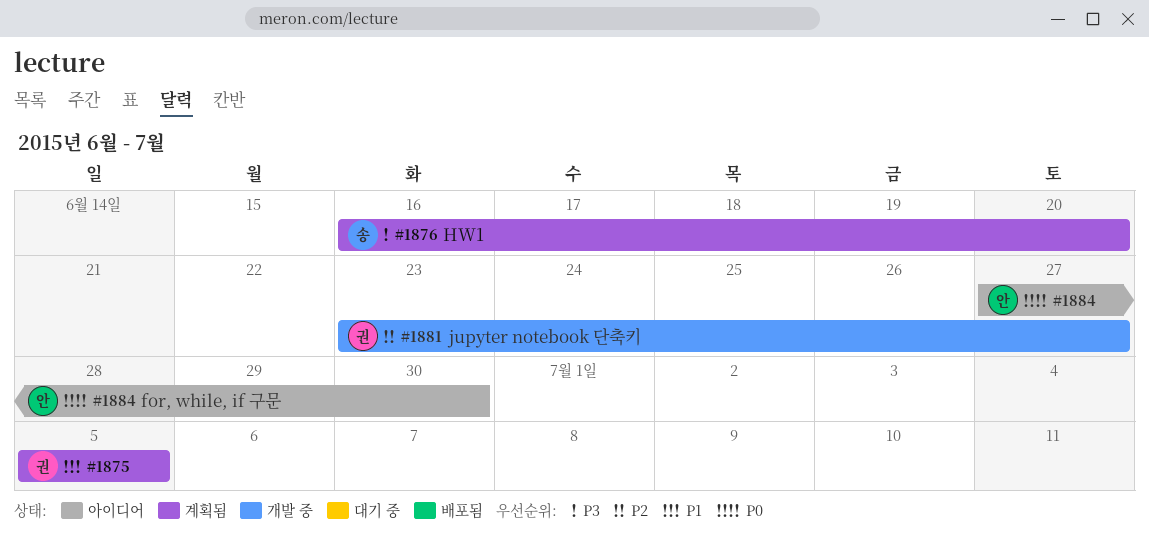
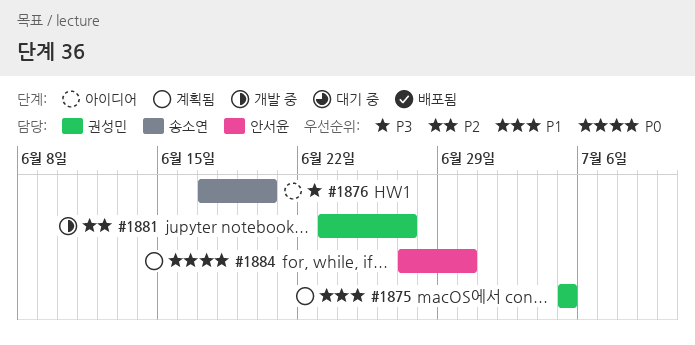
#1876, status: 계획됨 -> 아이디어
#1876, start: Jun 16 -> Jun 17
#1884, status: 아이디어 -> 계획됨

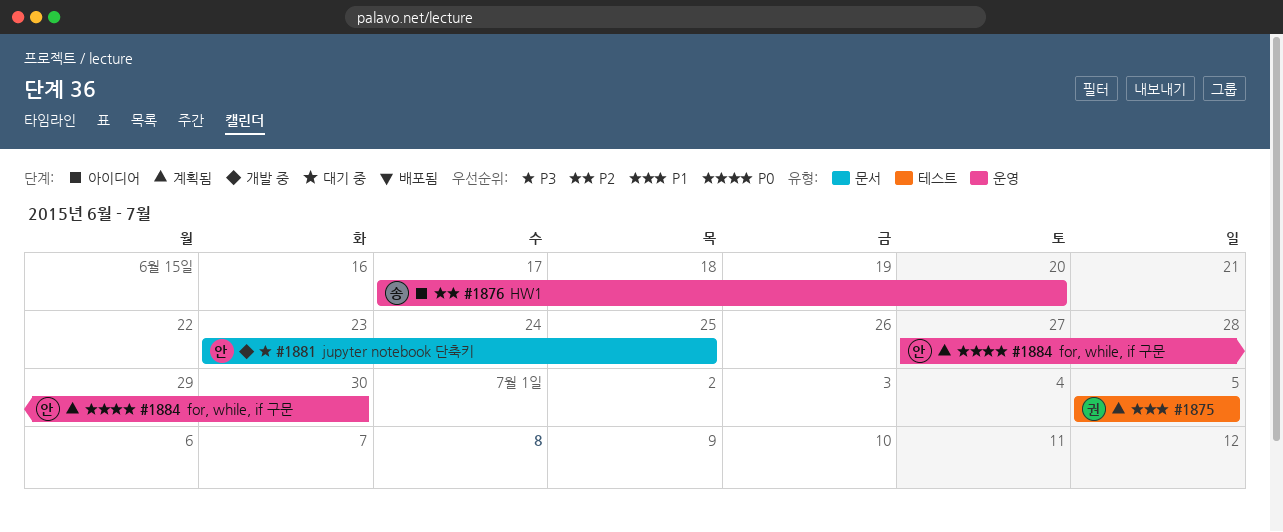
#1876, priority: P3 -> P2
#1881, owner: 권성민 -> 안서윤
#1881, priority: P2 -> P3
#1881, due: Jun 27 -> Jun 25

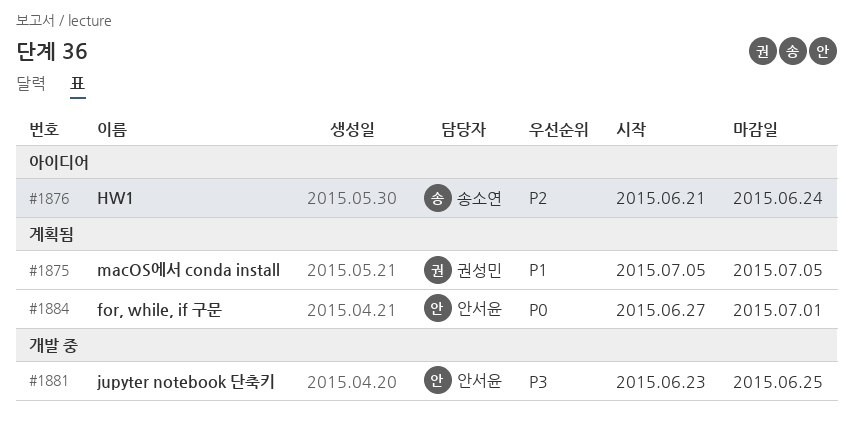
#1876, start: Jun 17 -> Jun 21
#1876, due: Jun 20 -> Jun 24
#1884, due: Jun 30 -> Jul 1

